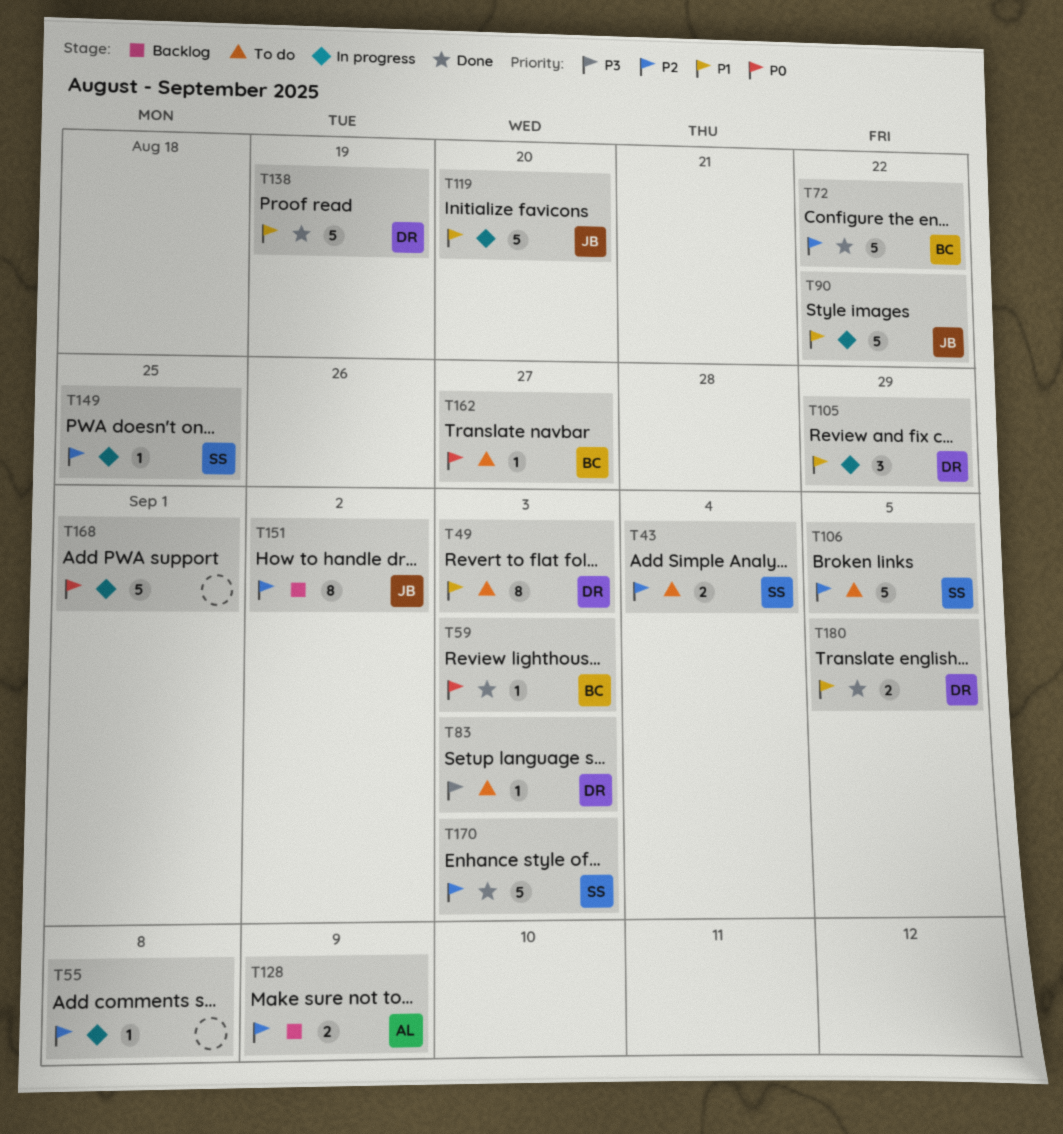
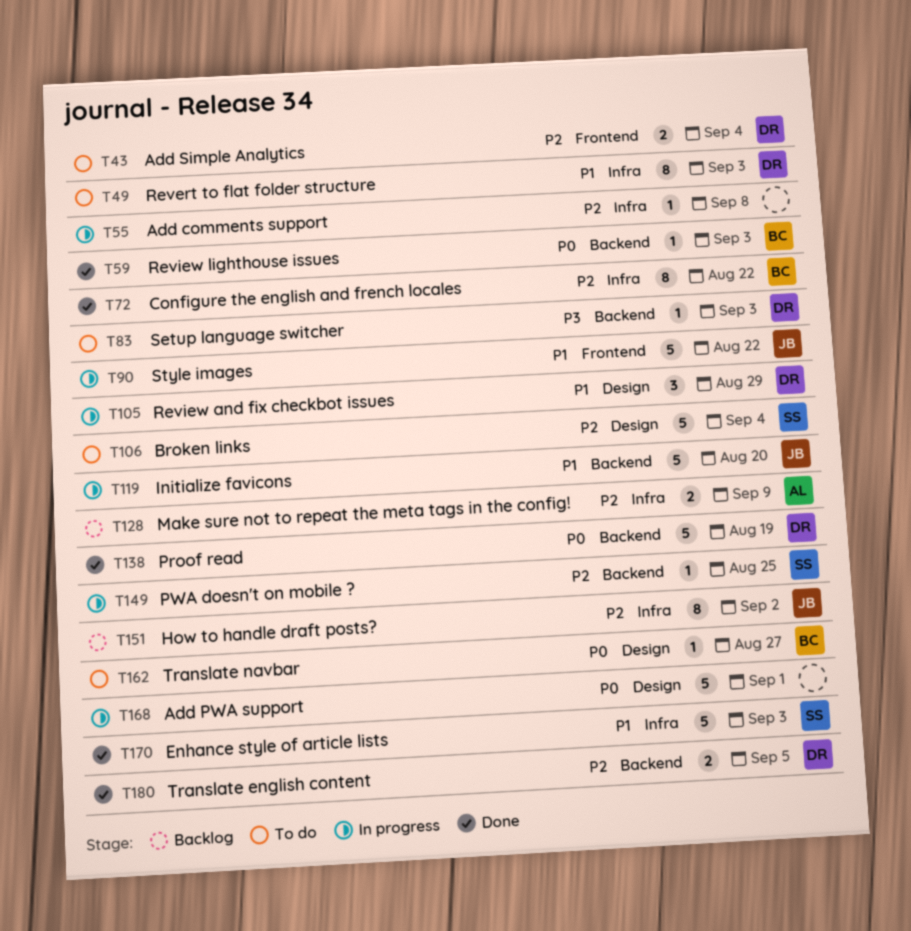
T43, owner: SS -> DR
T72, estimate: 5 -> 8
T106, due: Sep 5 -> Sep 4
T138, priority: P1 -> P0
T170, priority: P2 -> P1
T180, priority: P1 -> P2

